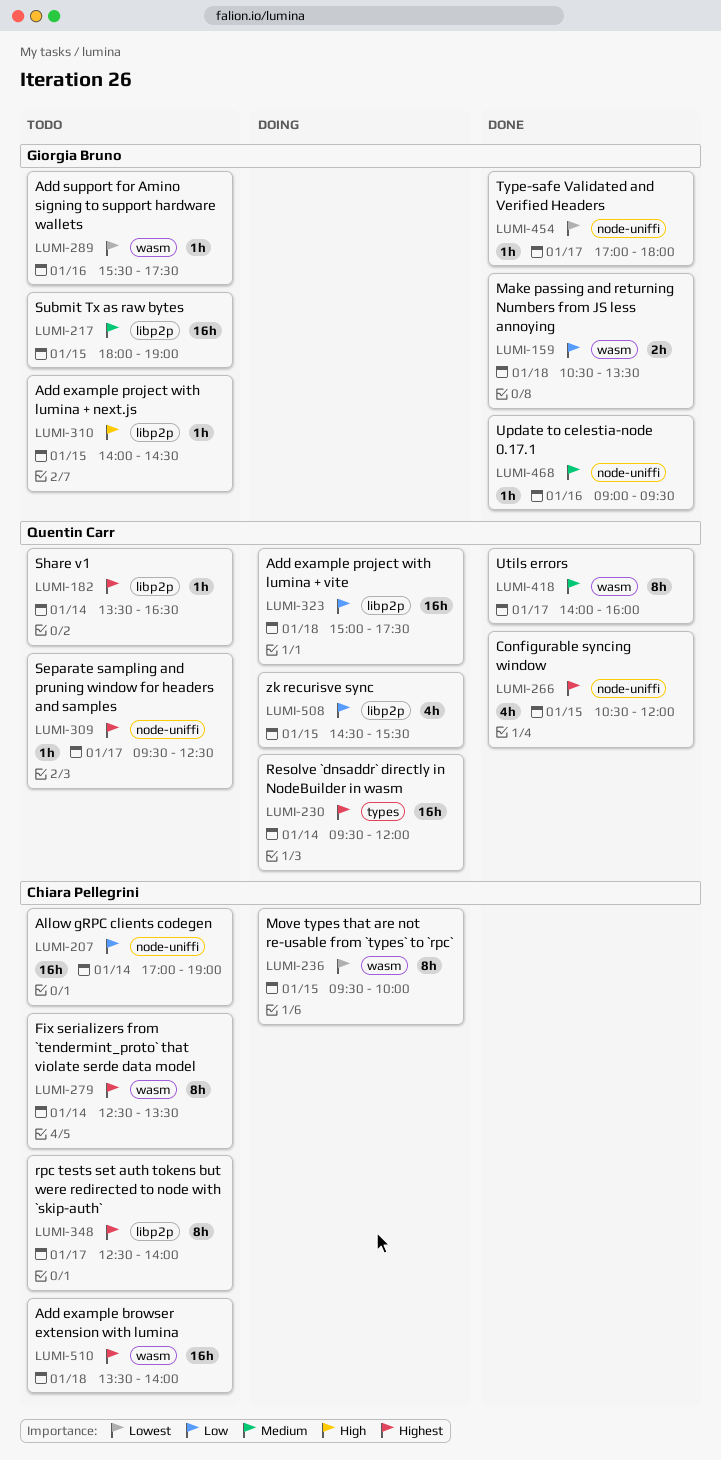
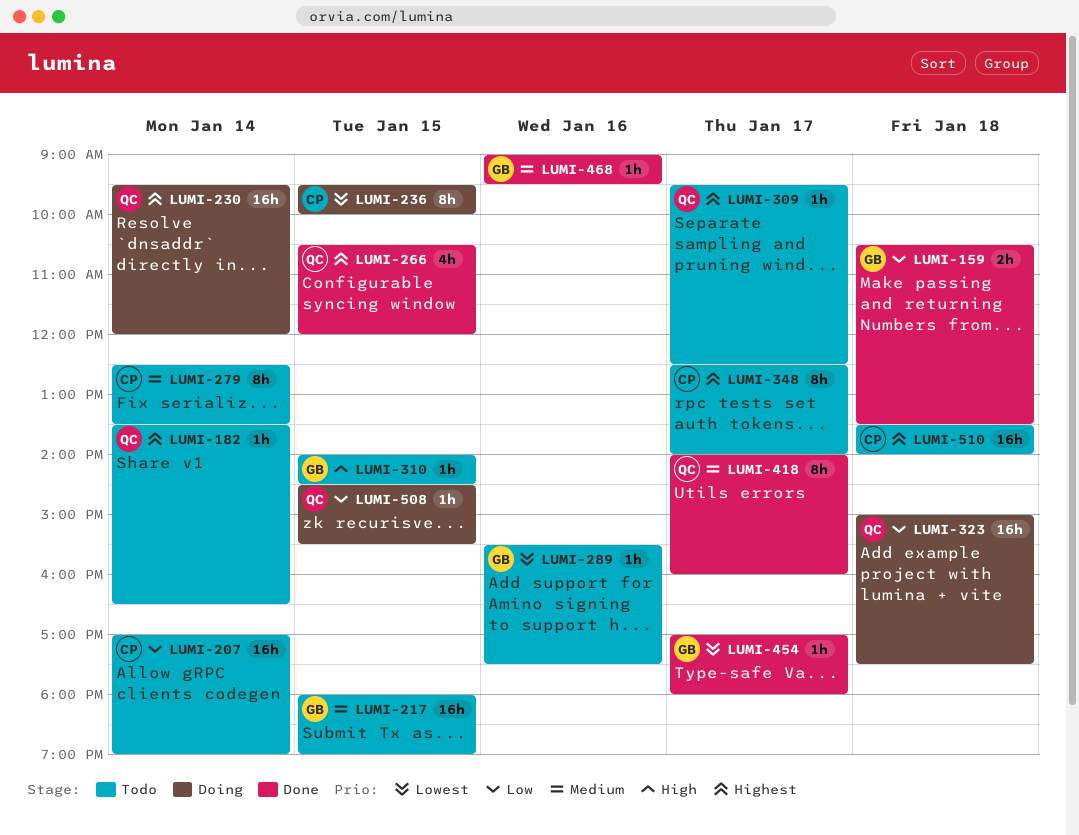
LUMI-279, priority: Highest -> Medium
LUMI-508, estimate: 4h -> 1h

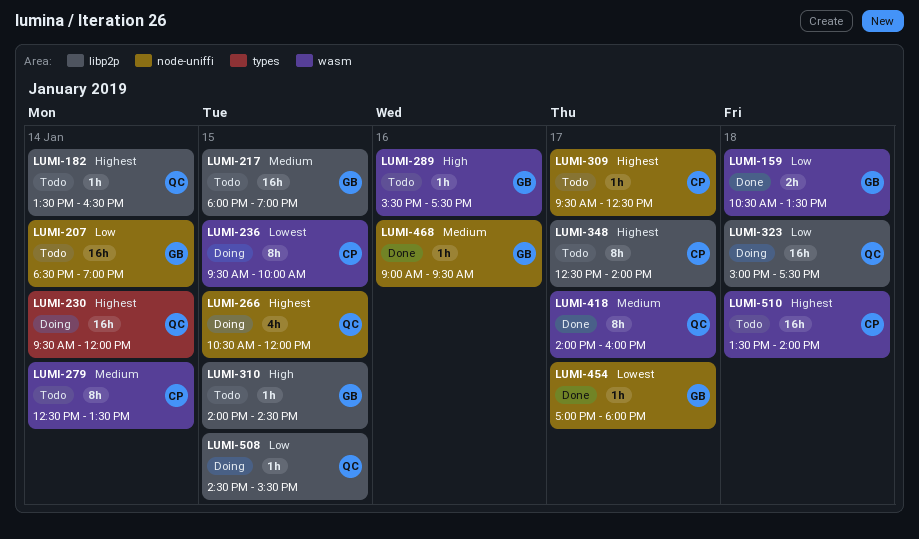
LUMI-207, owner: CP -> GB
LUMI-207, begins: 17:00 -> 18:30
LUMI-266, status: Done -> Doing
LUMI-289, priority: Lowest -> High
LUMI-309, owner: QC -> CP

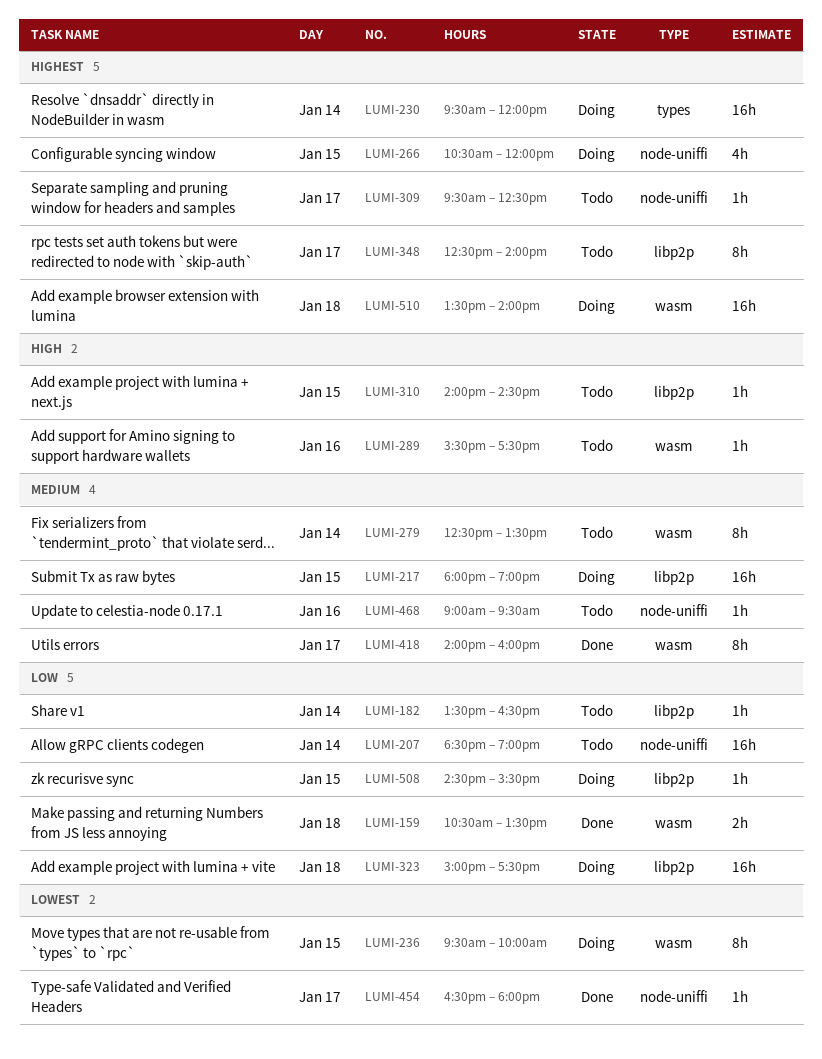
LUMI-182, priority: Highest -> Low
LUMI-217, status: Todo -> Doing
LUMI-454, begins: 17:00 -> 16:30
LUMI-468, status: Done -> Todo
LUMI-510, status: Todo -> Doing

